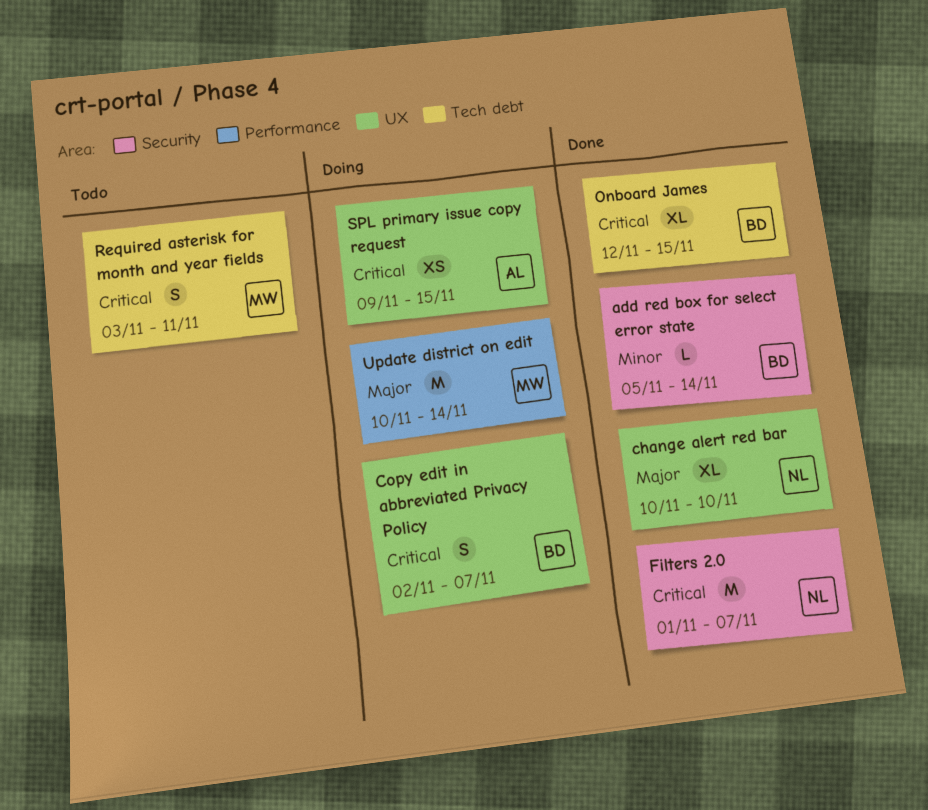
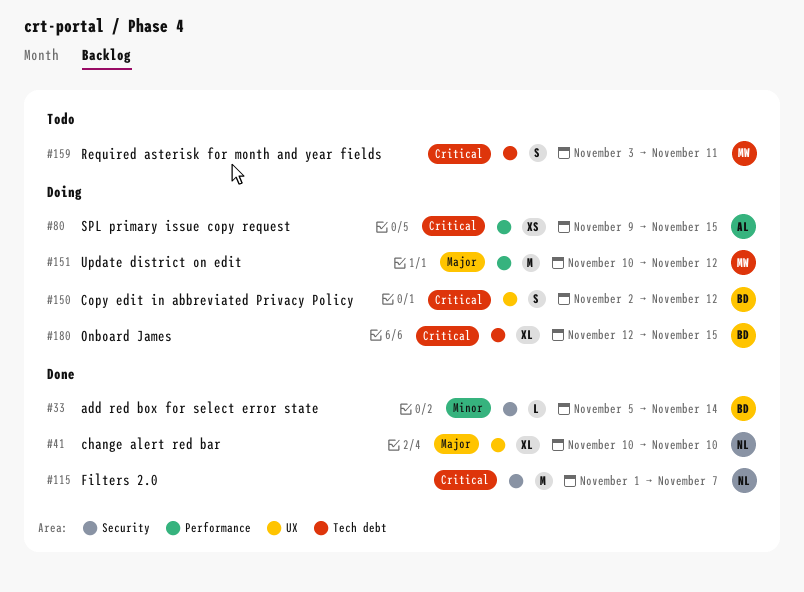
Copy edit in abbreviated Privacy Policy, due: Nov 7 -> Nov 12
Onboard James, status: Done -> Doing
SPL primary issue copy request, label: UX -> Performance
Update district on edit, due: Nov 14 -> Nov 12

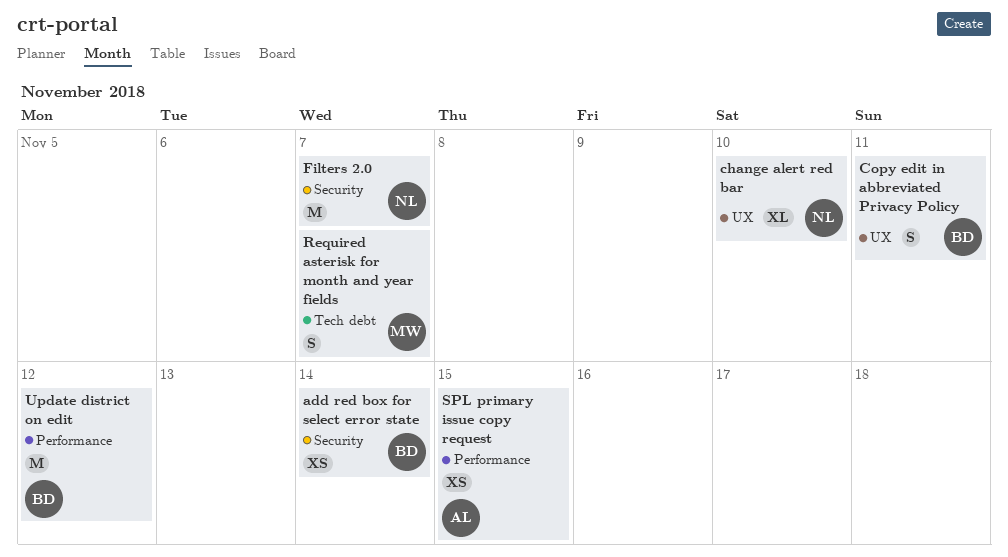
add red box for select error state, estimate: L -> XS
Copy edit in abbreviated Privacy Policy, due: Nov 12 -> Nov 11
Onboard James: present -> none
Required asterisk for month and year fields, due: Nov 11 -> Nov 7
Update district on edit, owner: MW -> BD

